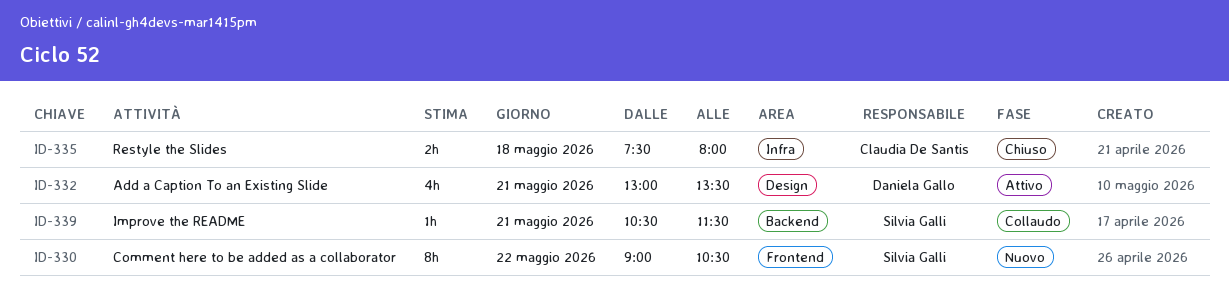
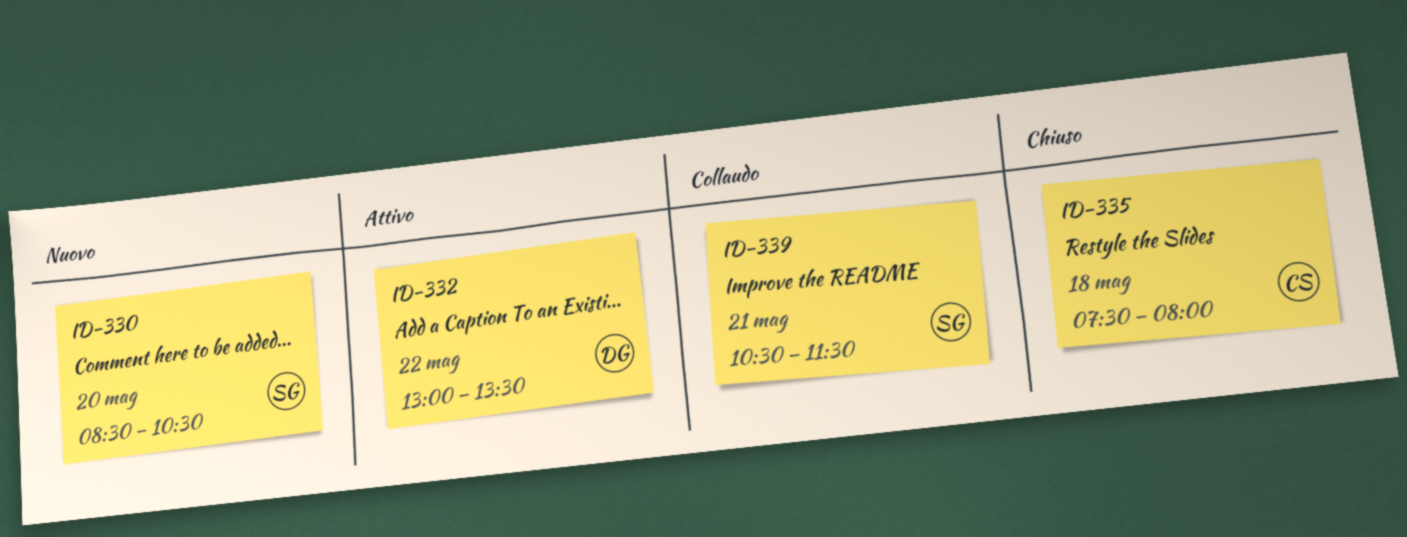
ID-330, day: May 22 -> May 20
ID-330, begins: 09:00 -> 08:30
ID-332, day: May 21 -> May 22

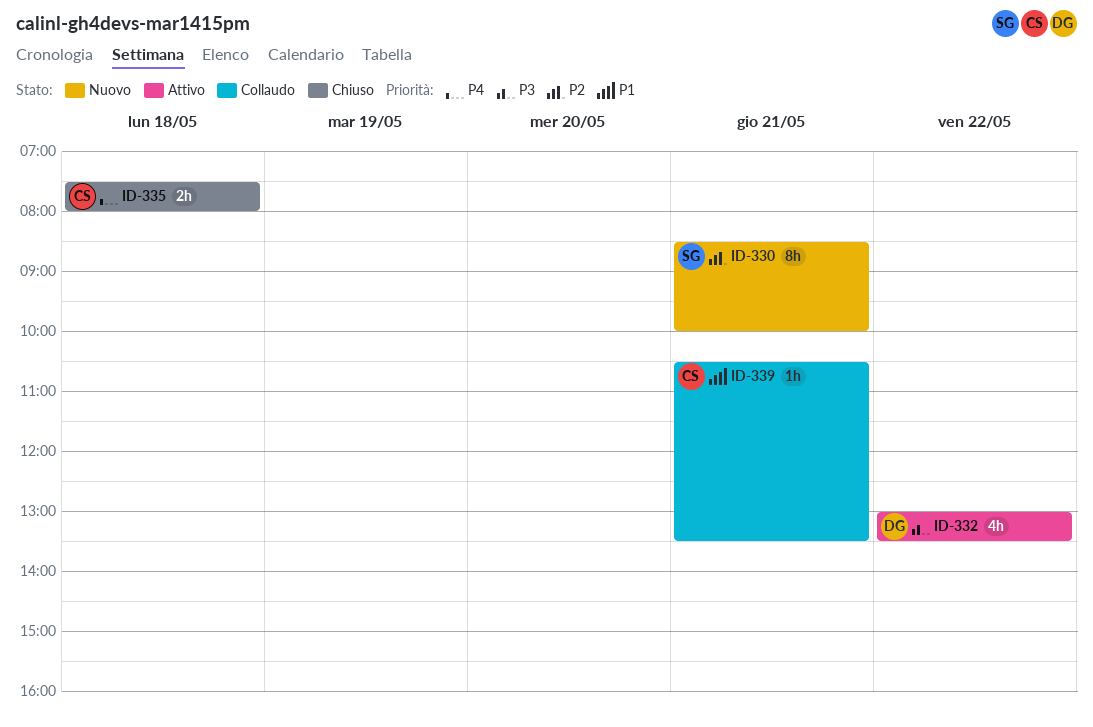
ID-330, day: May 20 -> May 21
ID-330, ends: 10:30 -> 10:00
ID-339, owner: SG -> CS
ID-339, ends: 11:30 -> 13:30

